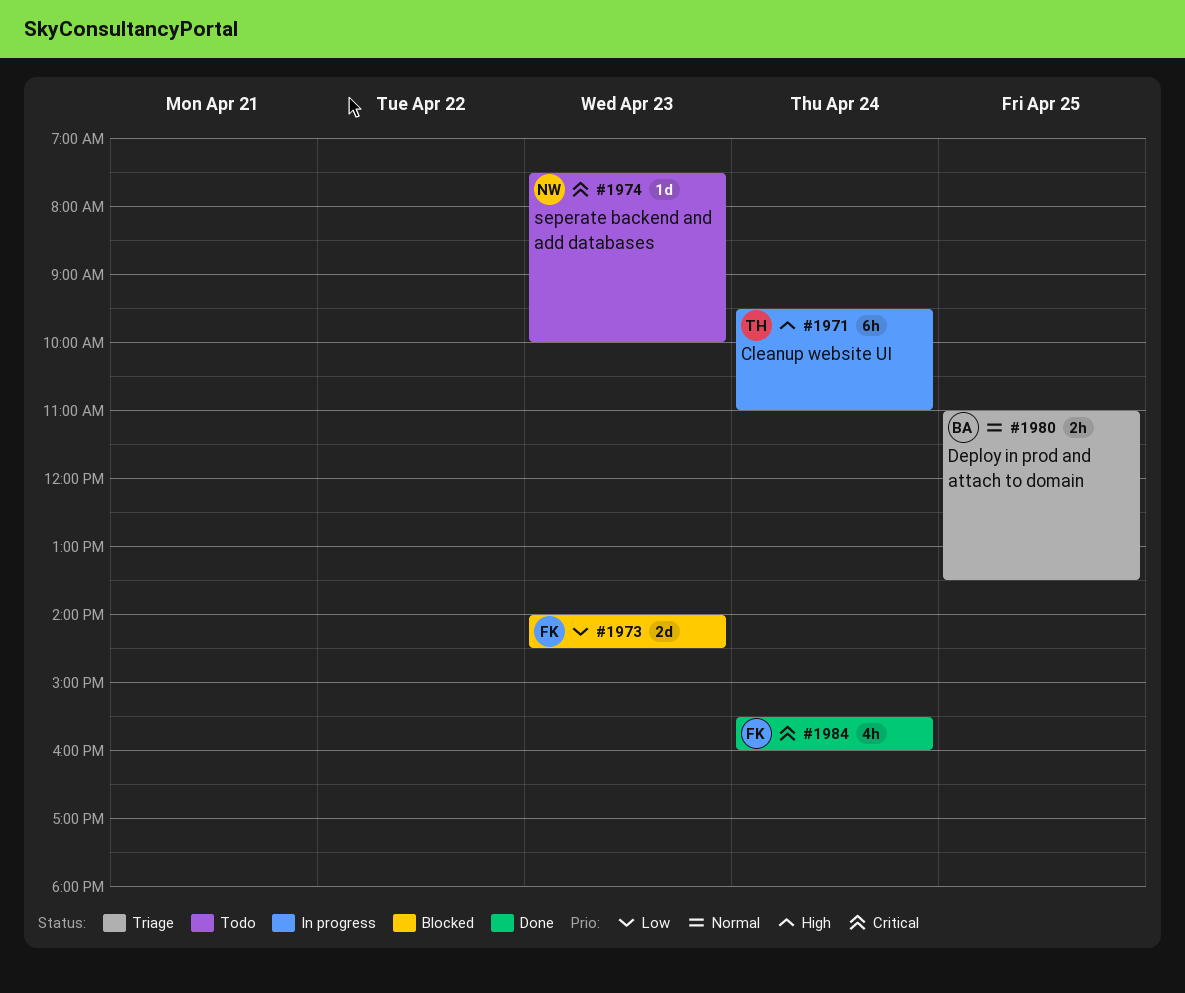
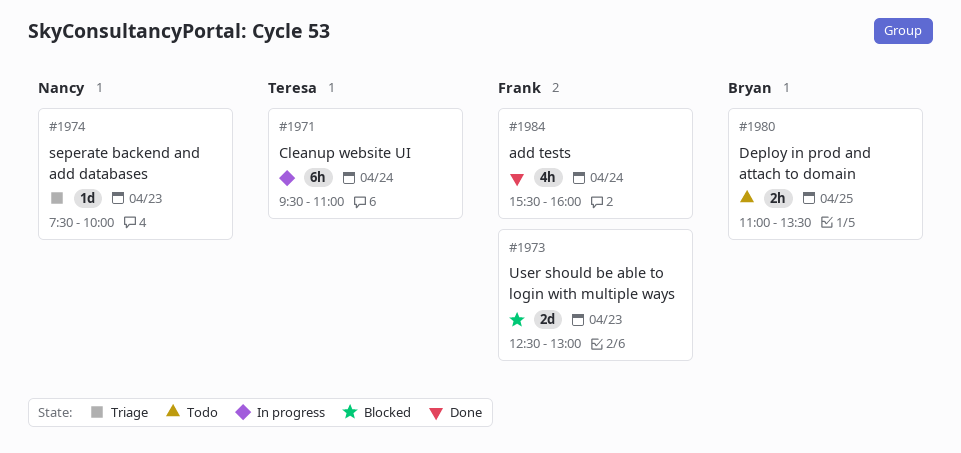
#1973, begins: 14:00 -> 12:30
#1973, ends: 14:30 -> 13:00
#1974, status: Todo -> Triage
#1980, status: Triage -> Todo

